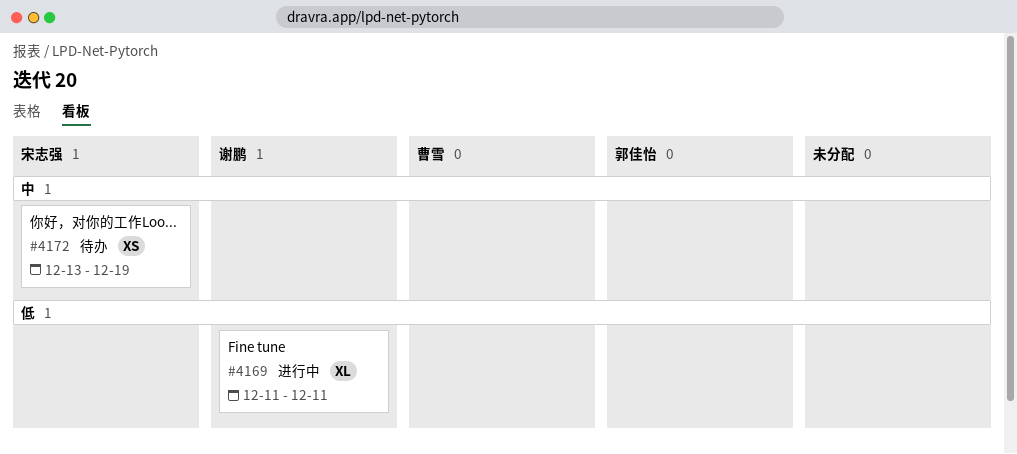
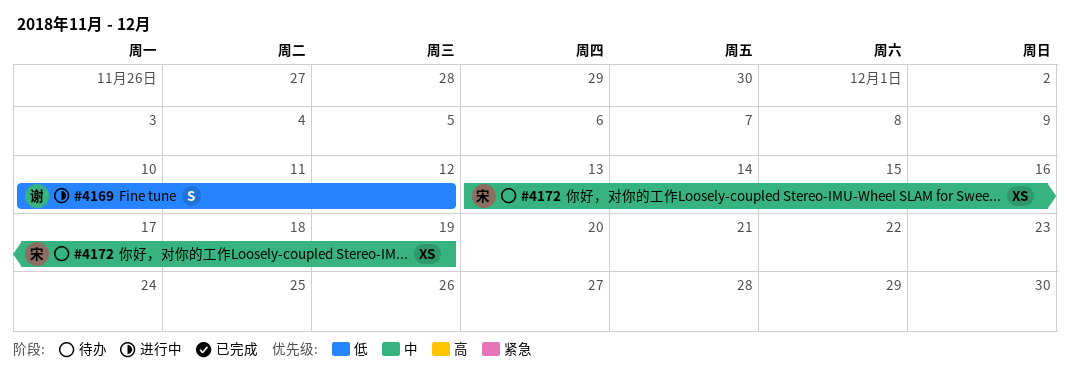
#4169, estimate: XL -> S
#4169, start: Dec 11 -> Dec 10
#4169, due: Dec 11 -> Dec 12

